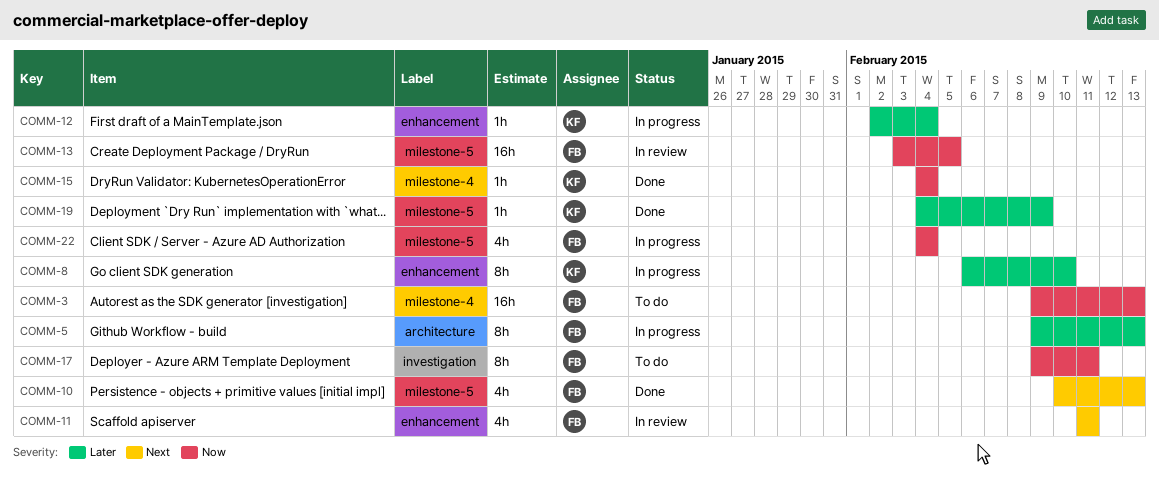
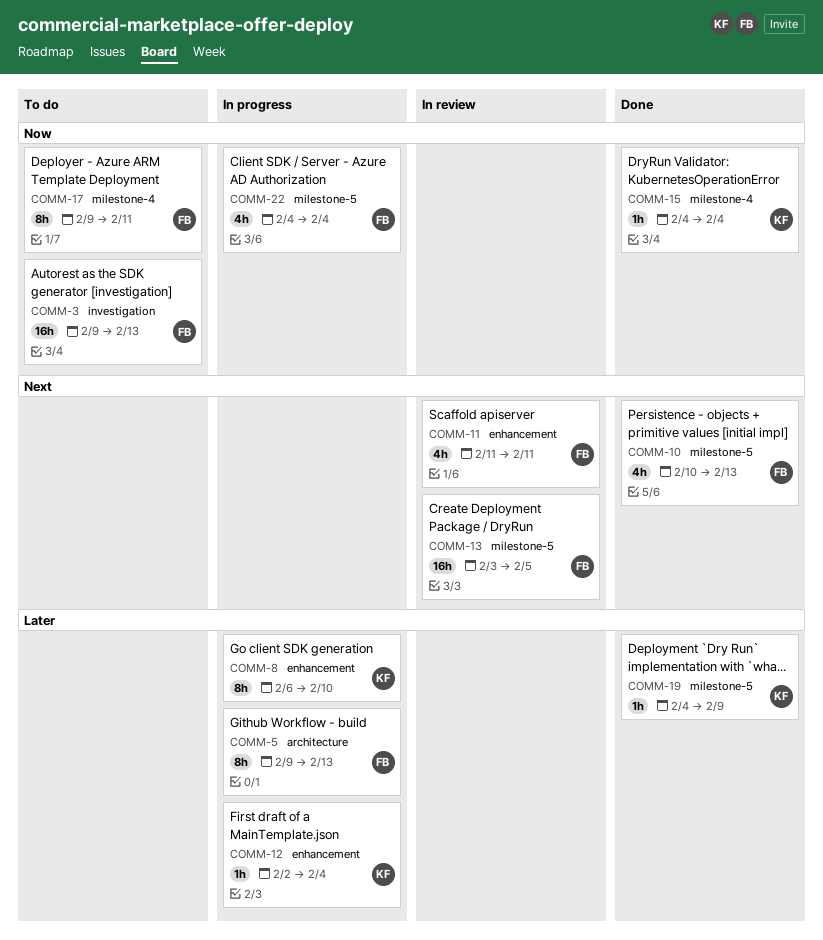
COMM-3, label: milestone-4 -> investigation
COMM-13, priority: Now -> Next
COMM-17, label: investigation -> milestone-4

